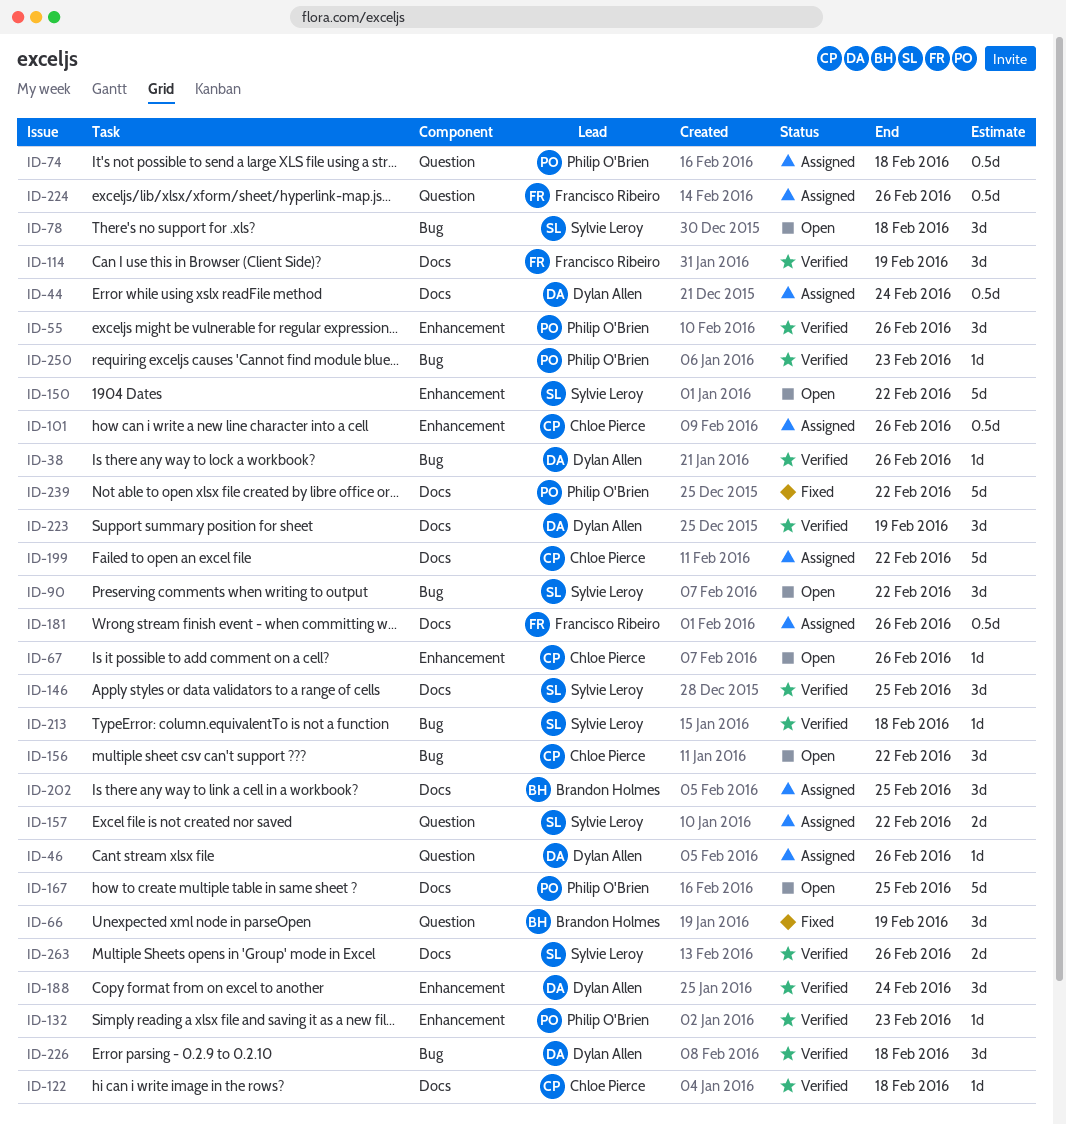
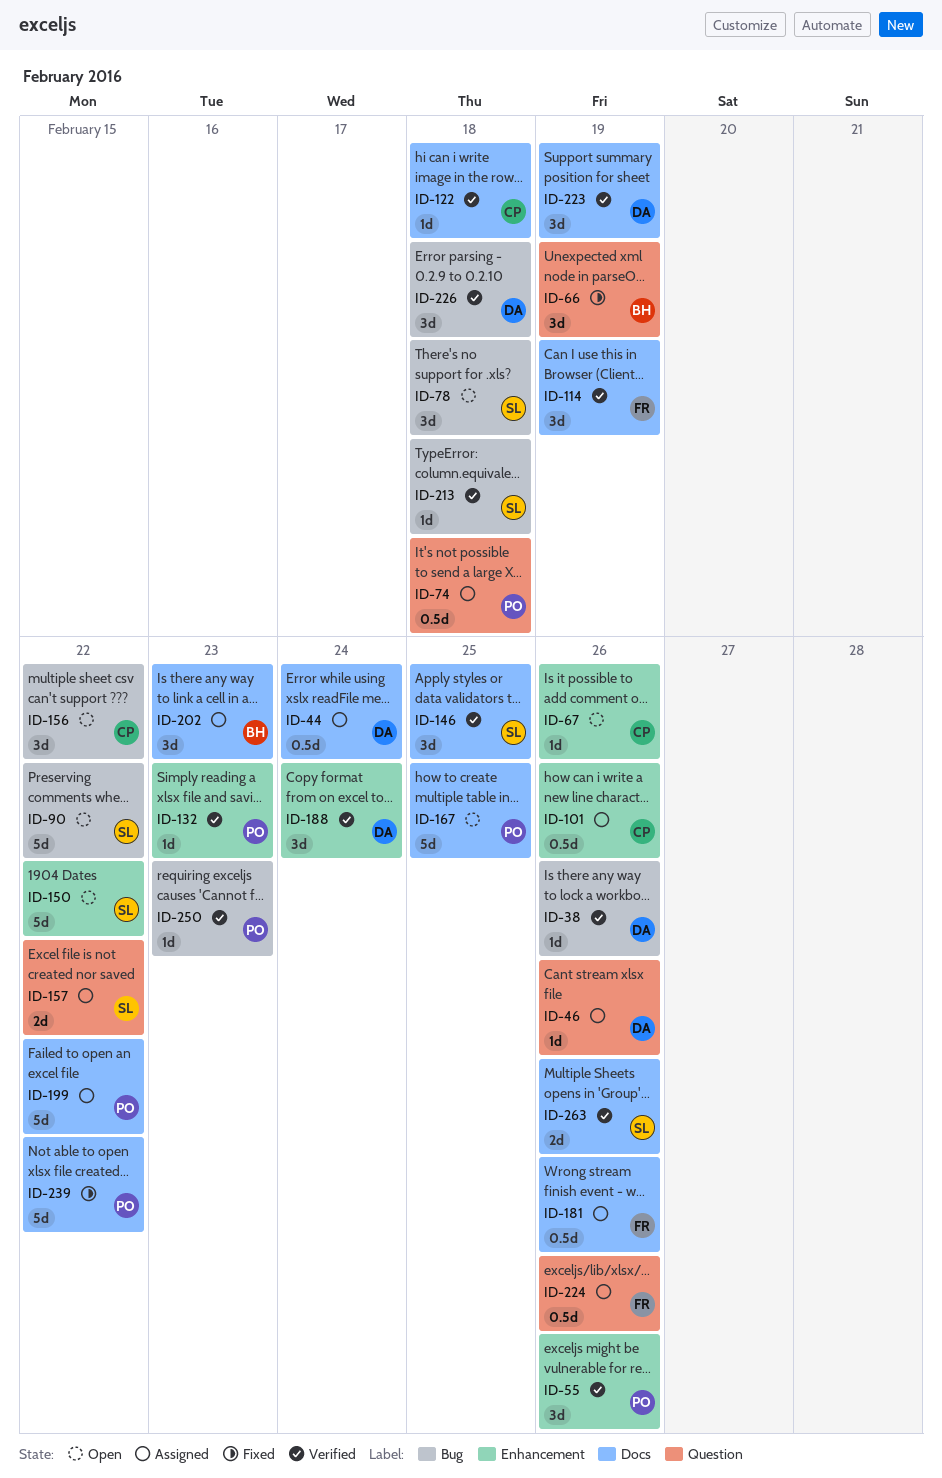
ID-90, estimate: 3d -> 5d
ID-199, owner: Chloe Pierce -> Philip O'Brien
ID-202, due: Feb 25 -> Feb 23

